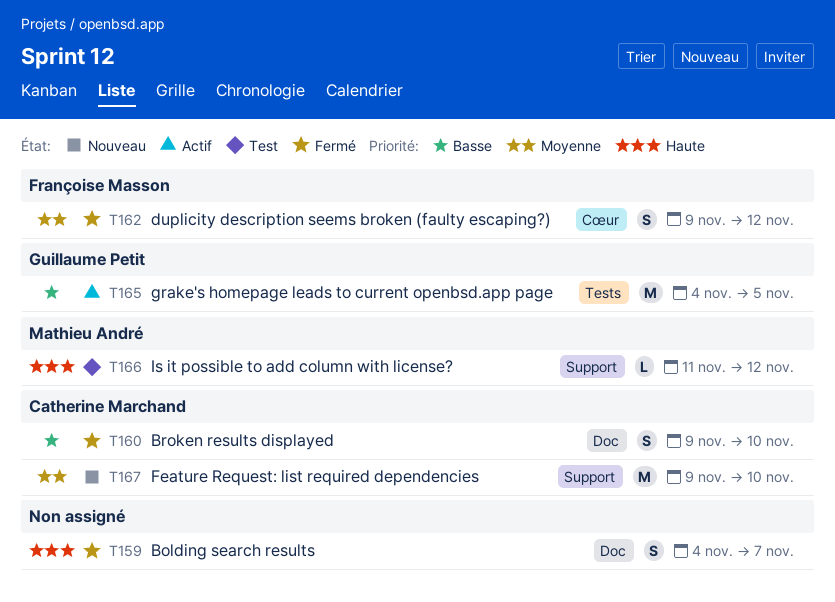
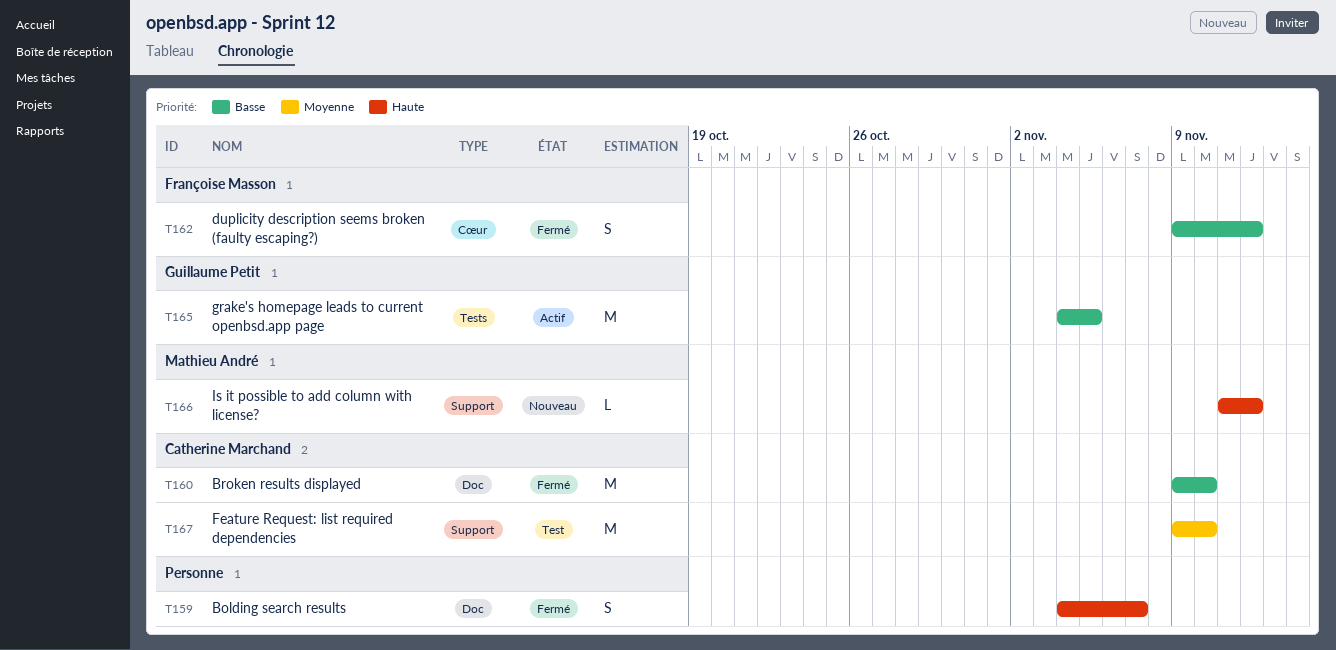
T160, estimate: S -> M
T162, priority: Moyenne -> Basse
T166, status: Test -> Nouveau
T167, status: Nouveau -> Test

